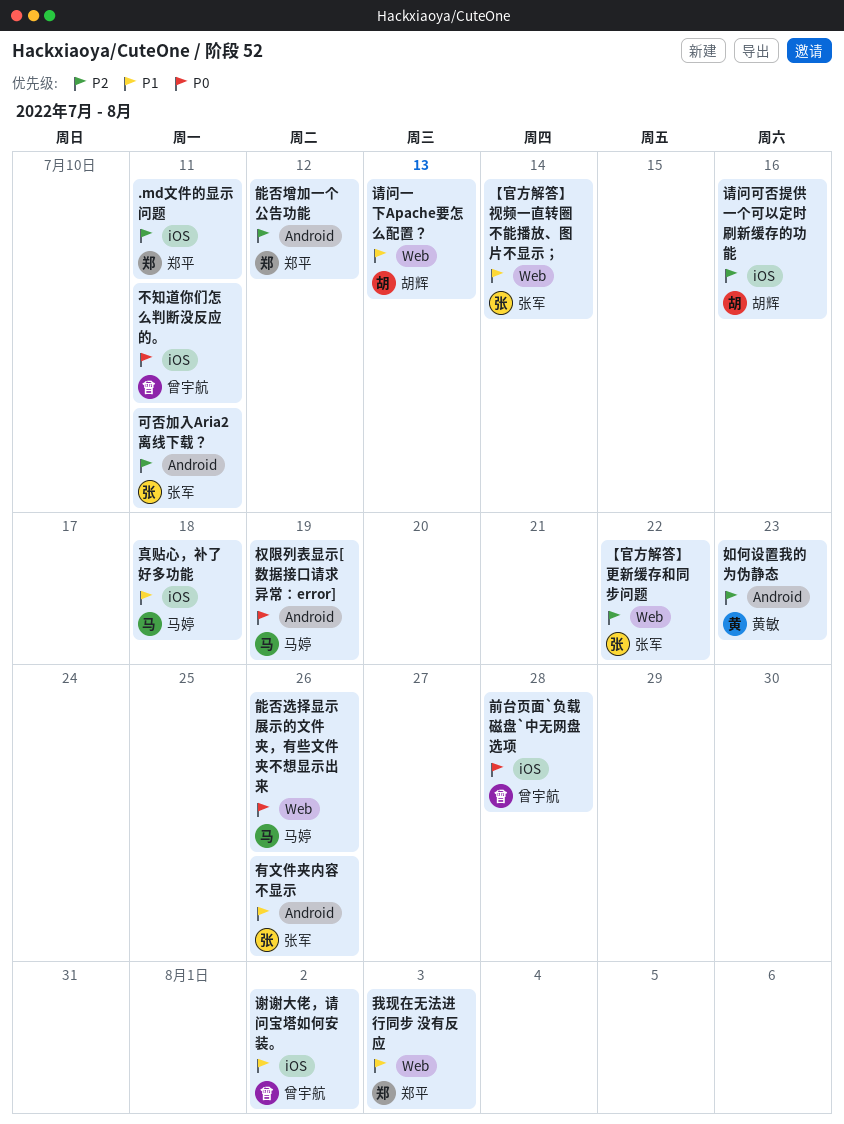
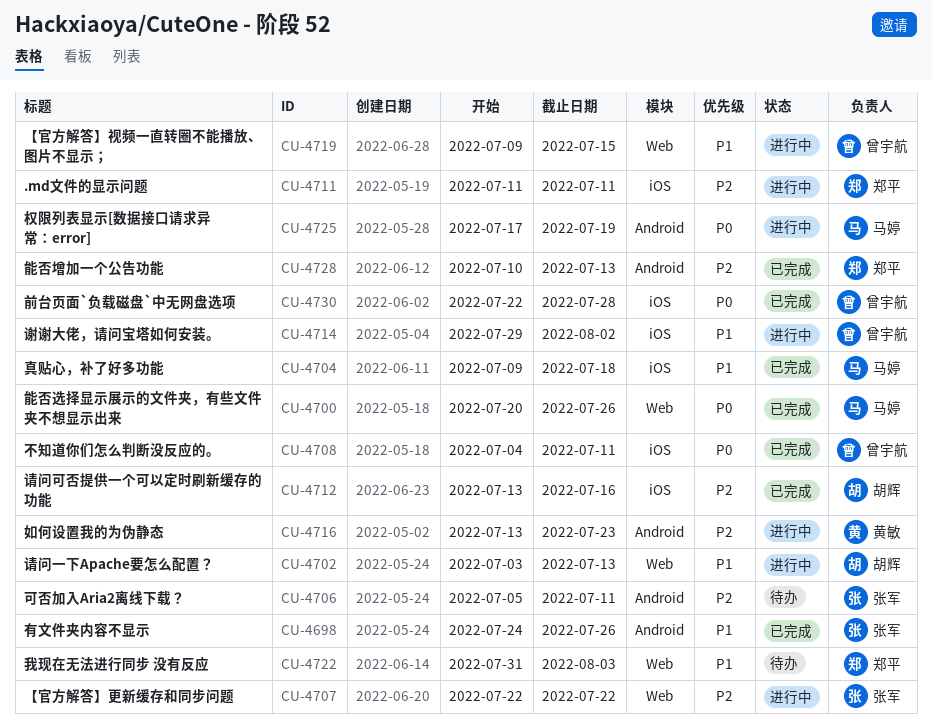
【官方解答】视频一直转圈不能播放、图片不显示；, owner: 张军 -> 曾宇航
【官方解答】视频一直转圈不能播放、图片不显示；, due: Jul 14 -> Jul 15
能否增加一个公告功能, due: Jul 12 -> Jul 13

